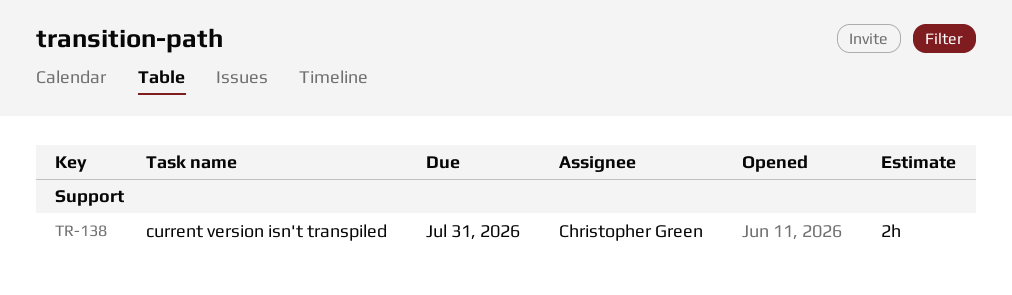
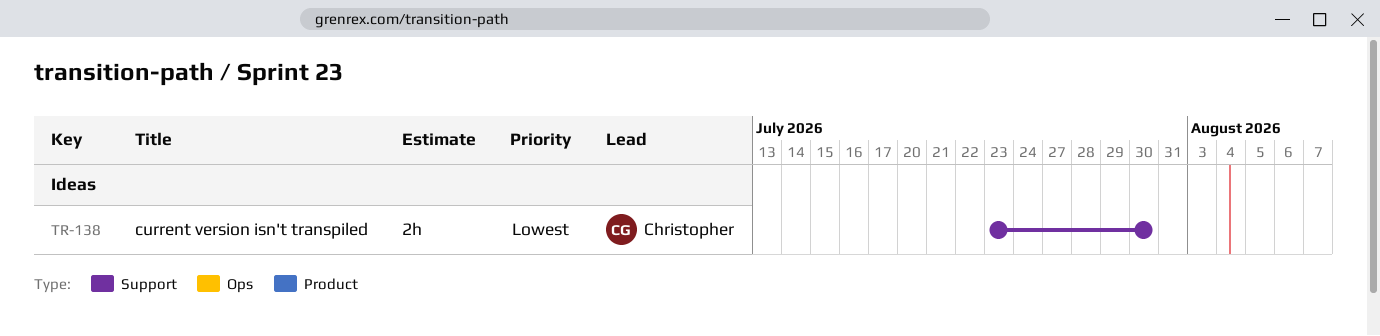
TR-138, due: Jul 31 -> Jul 30

